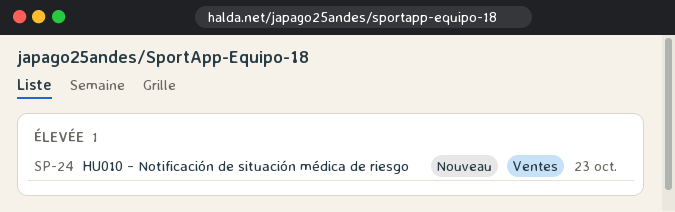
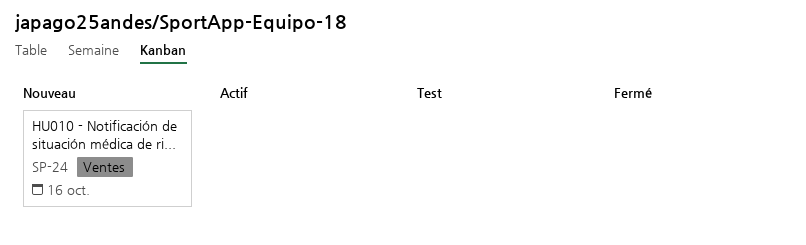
SP-24, due: Oct 23 -> Oct 16

